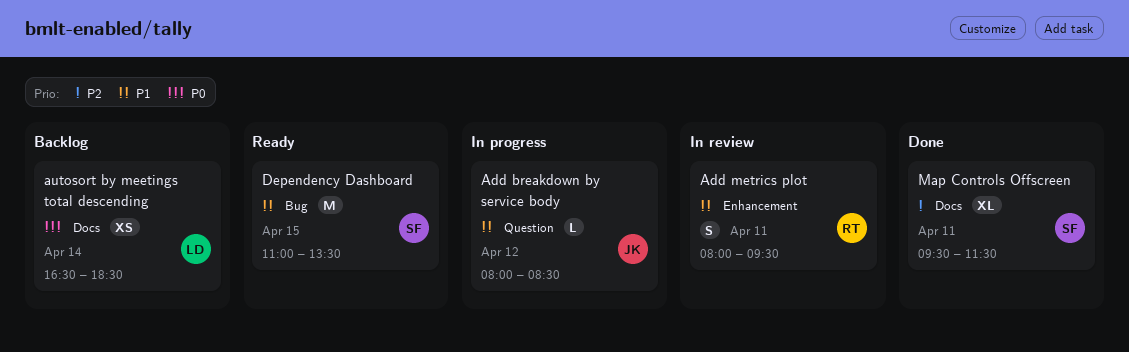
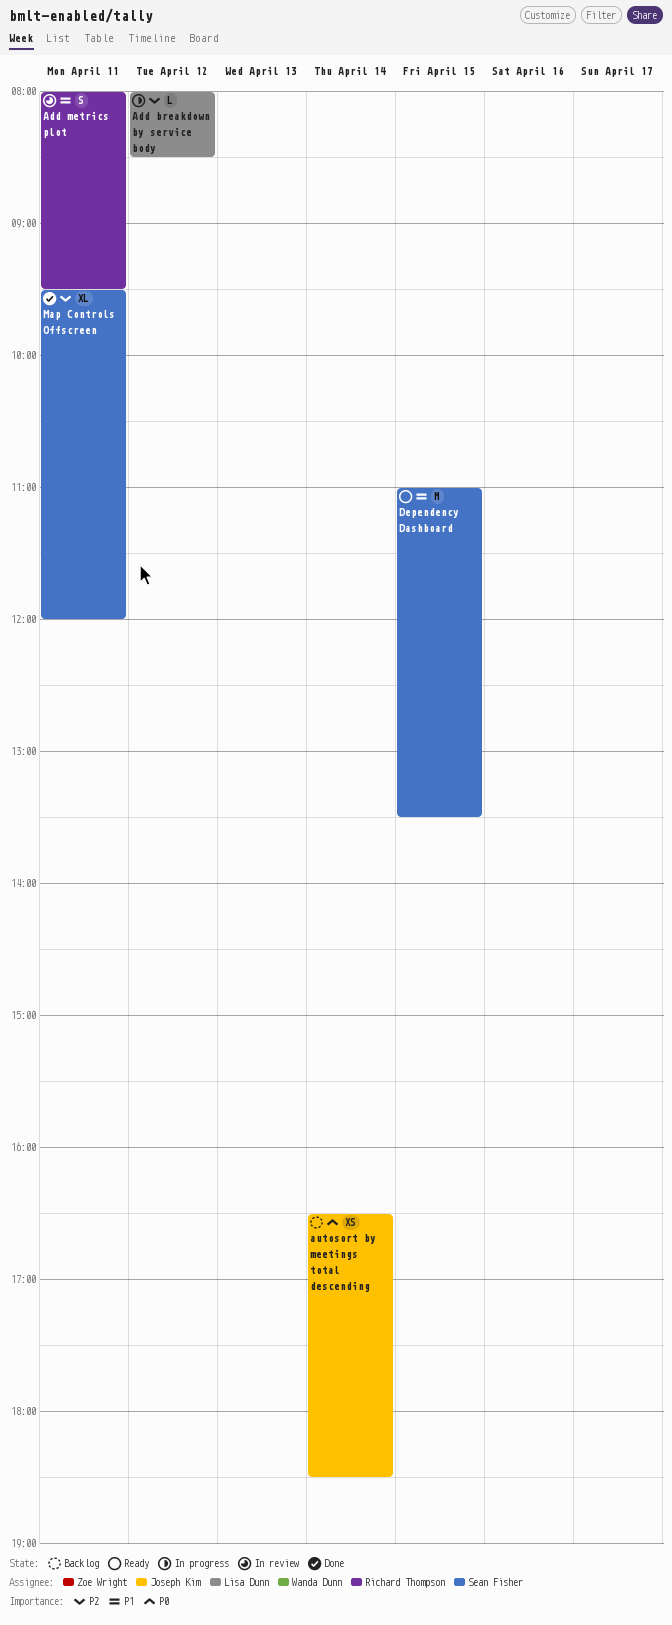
Add breakdown by service body, owner: Joseph Kim -> Lisa Dunn
Add breakdown by service body, priority: P1 -> P2
autosort by meetings total descending, owner: Lisa Dunn -> Joseph Kim
Map Controls Offscreen, ends: 11:30 -> 12:00

